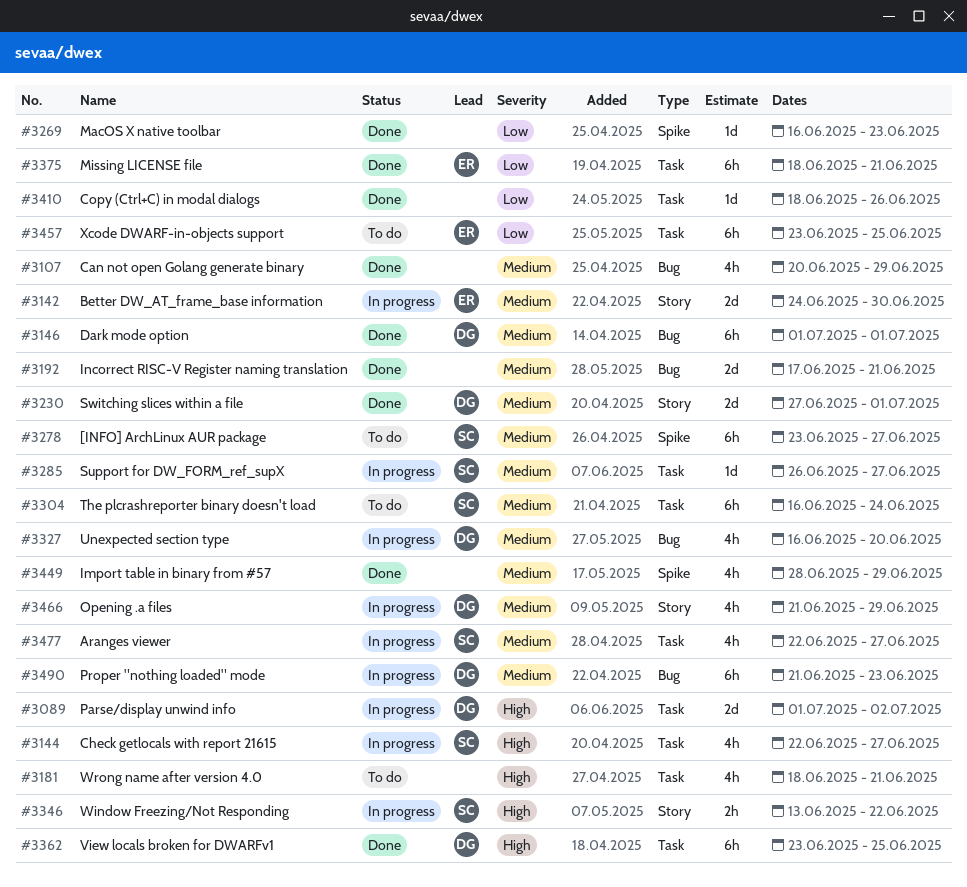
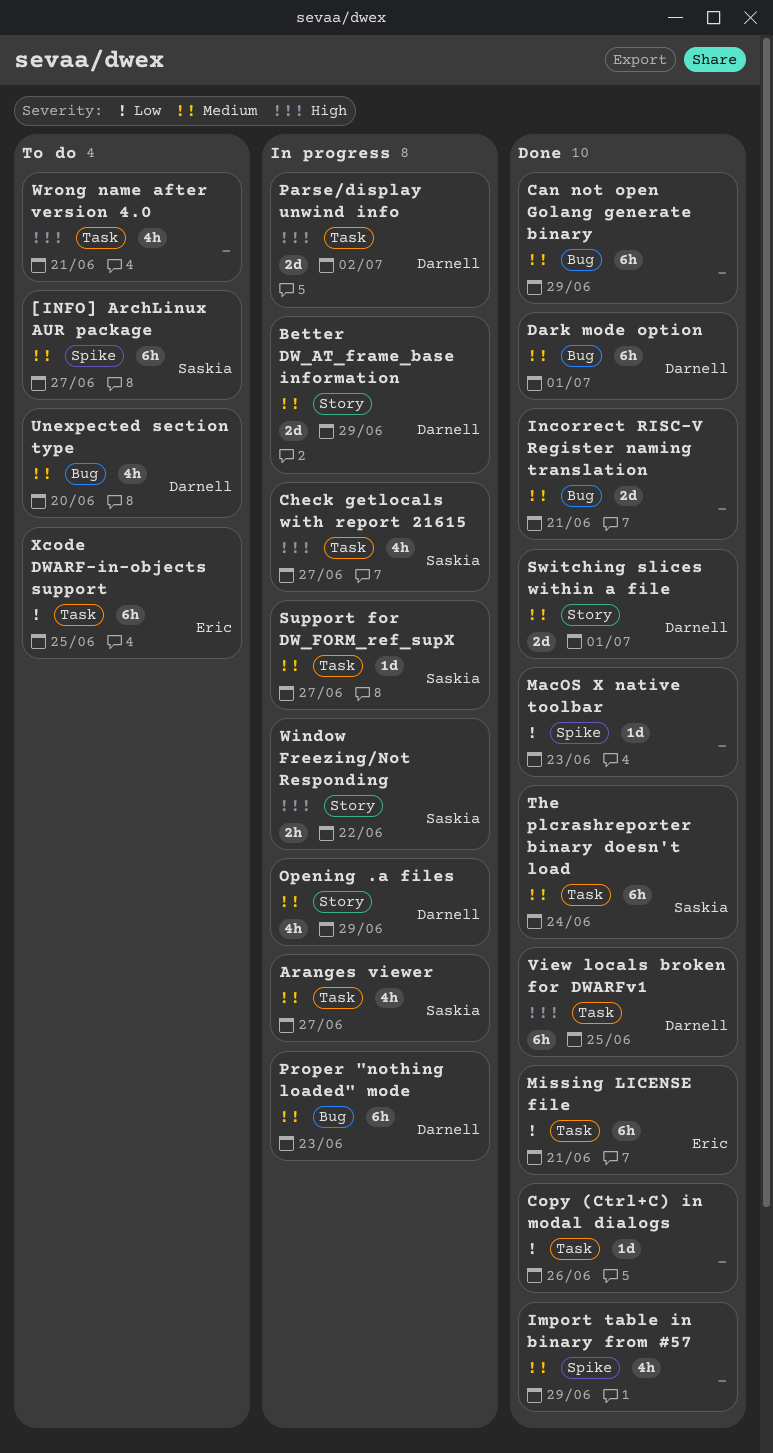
Better DW_AT_frame_base information, owner: Eric -> Darnell
Better DW_AT_frame_base information, due: Jun 30 -> Jun 29
Can not open Golang generate binary, estimate: 4h -> 6h
The plcrashreporter binary doesn't load, status: To do -> Done
Unexpected section type, status: In progress -> To do

